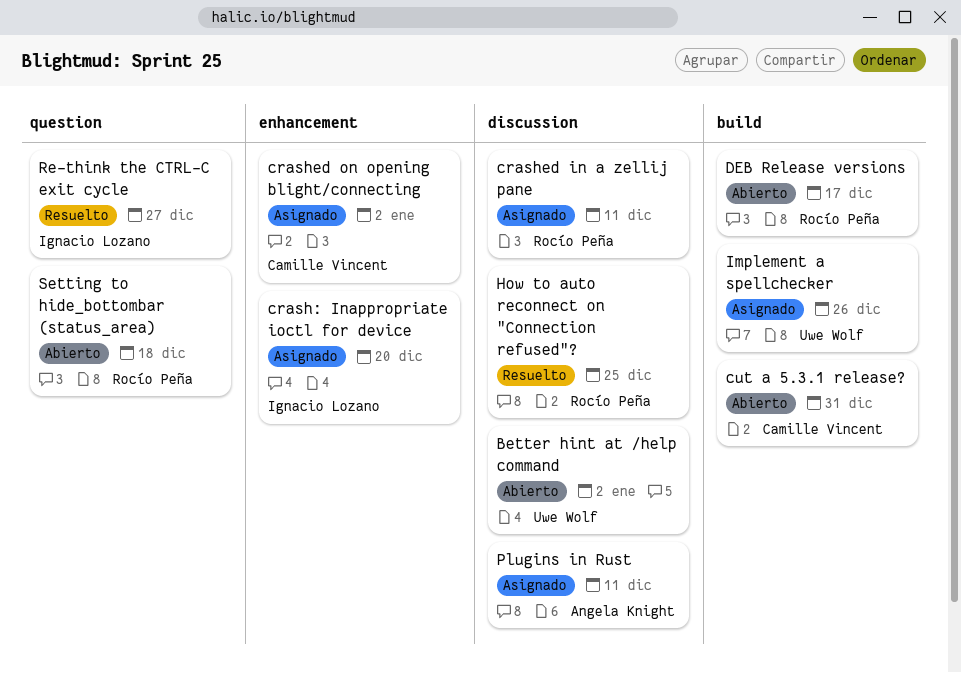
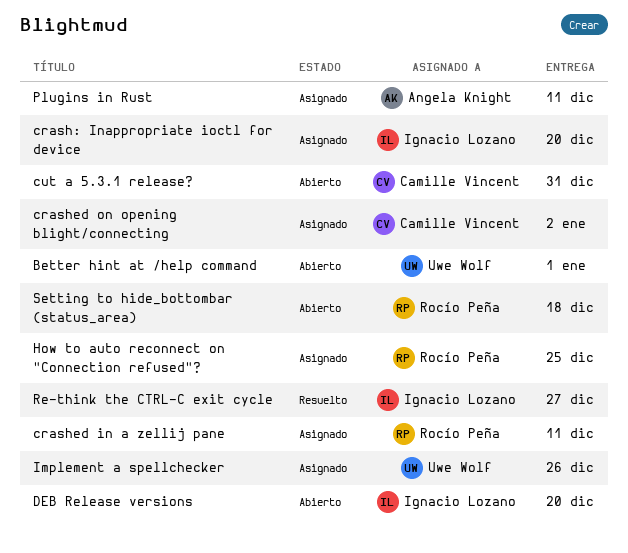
Better hint at /help command, due: Jan 2 -> Jan 1
DEB Release versions, owner: Rocío Peña -> Ignacio Lozano
DEB Release versions, due: Dec 17 -> Dec 20
How to auto reconnect on "Connection refused"?, status: Resuelto -> Asignado

